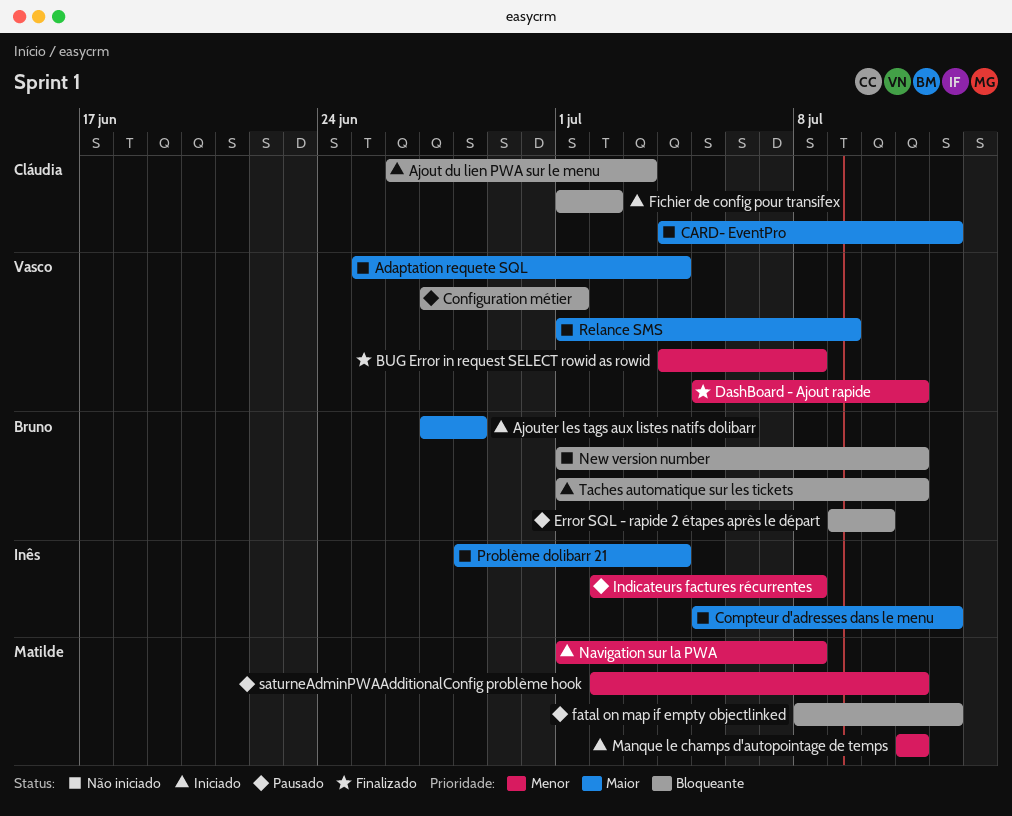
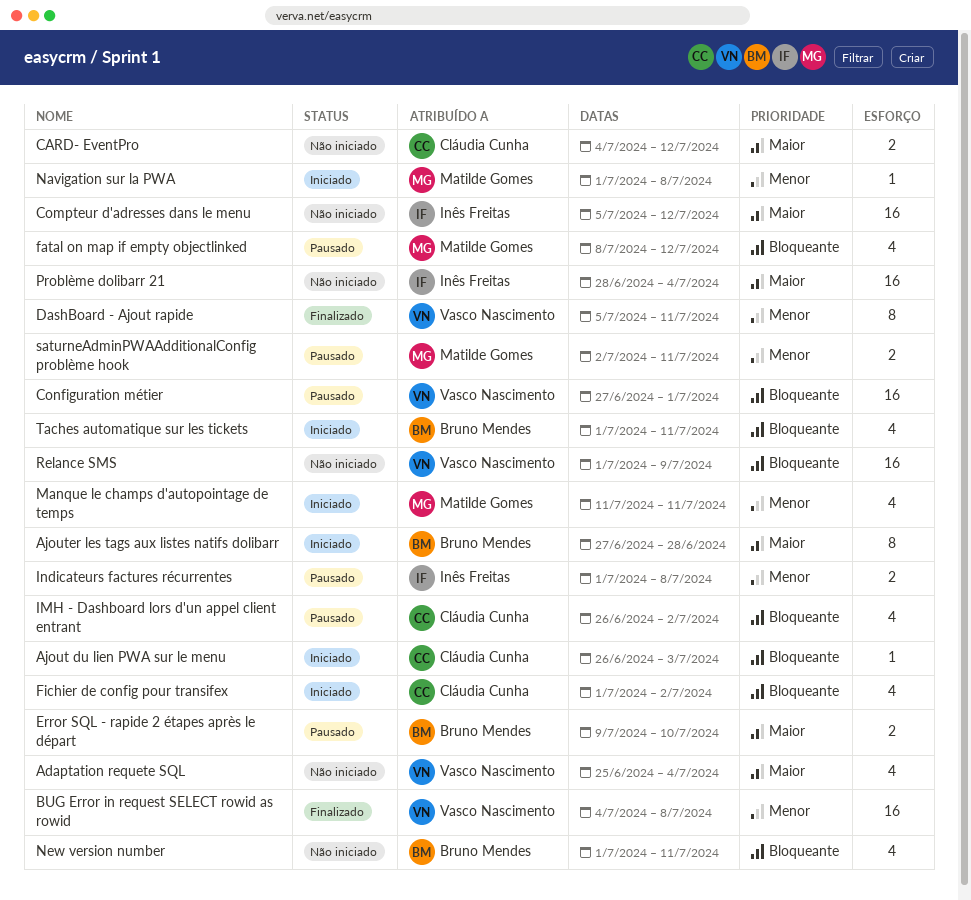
Error SQL - rapide 2 étapes après le départ, priority: Bloqueante -> Maior
IMH - Dashboard lors d'un appel client entrant: none -> present
Indicateurs factures récurrentes, start: Jul 2 -> Jul 1
Relance SMS, priority: Maior -> Bloqueante

